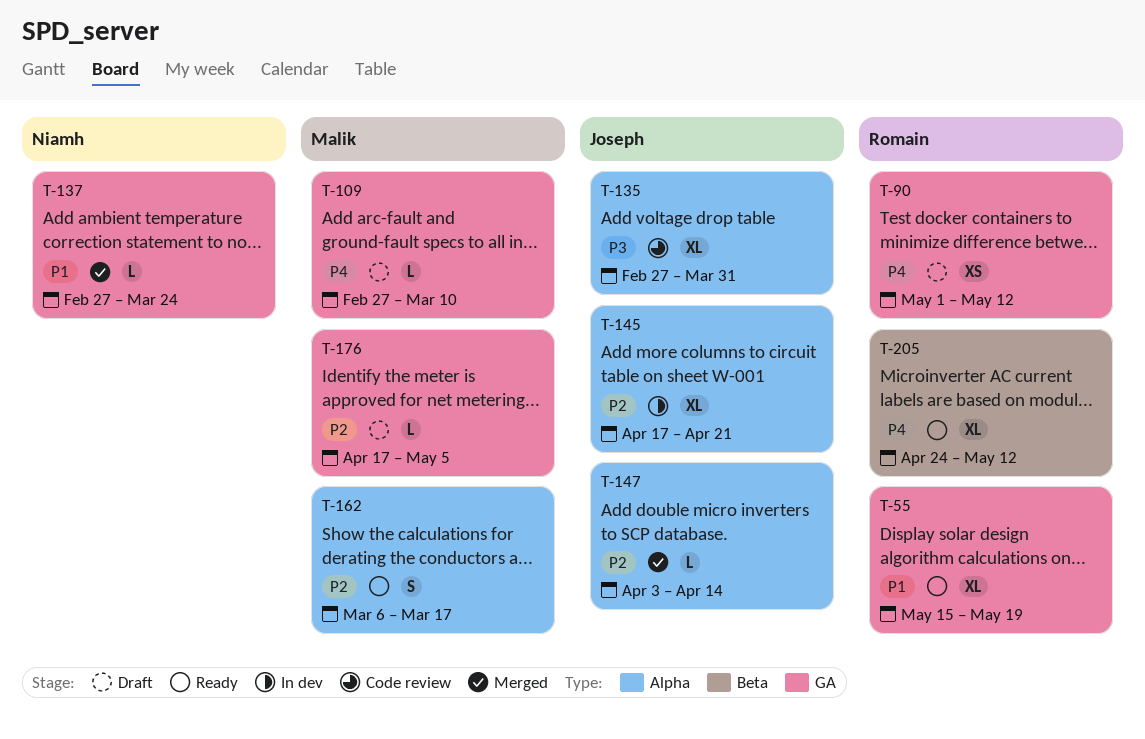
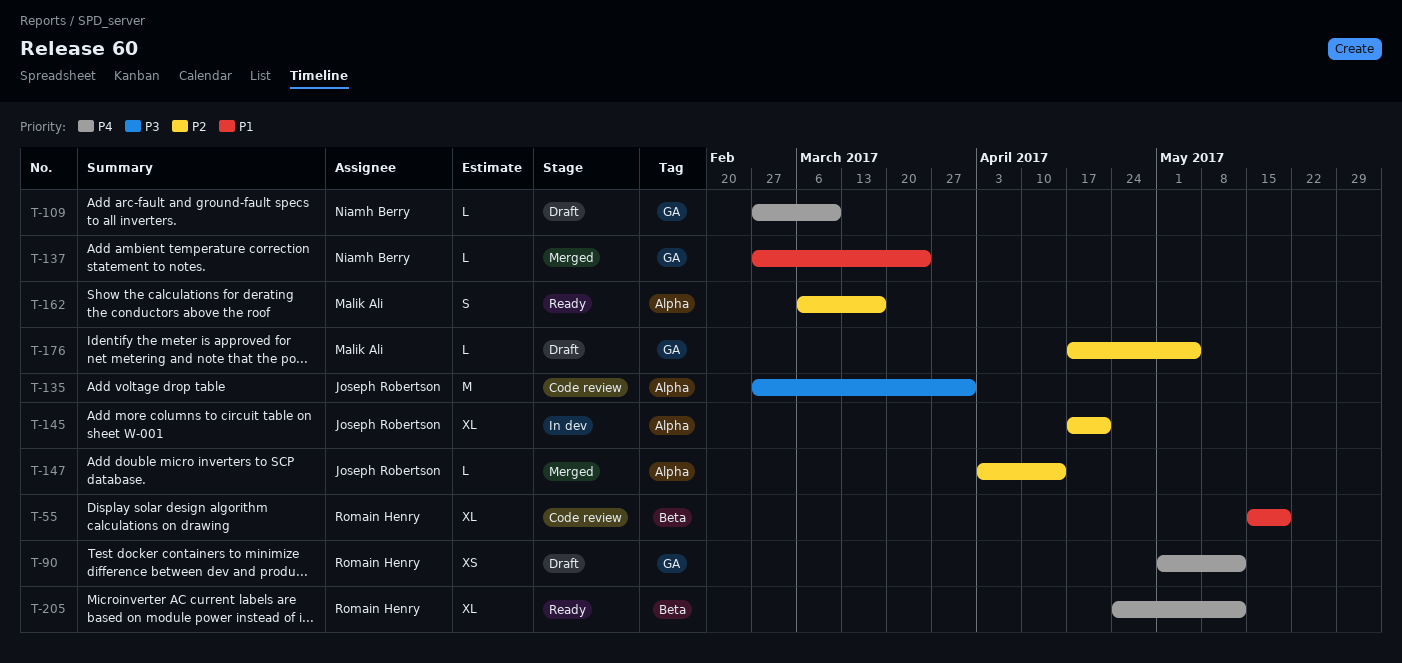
T-55, status: Ready -> Code review
T-55, label: GA -> Beta
T-109, owner: Malik Ali -> Niamh Berry
T-135, estimate: XL -> M

